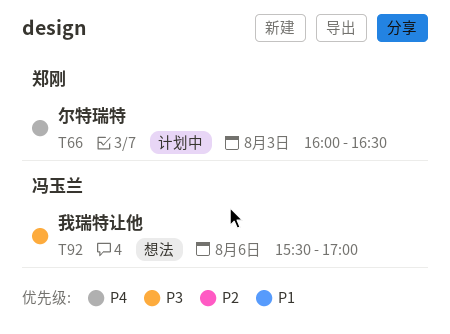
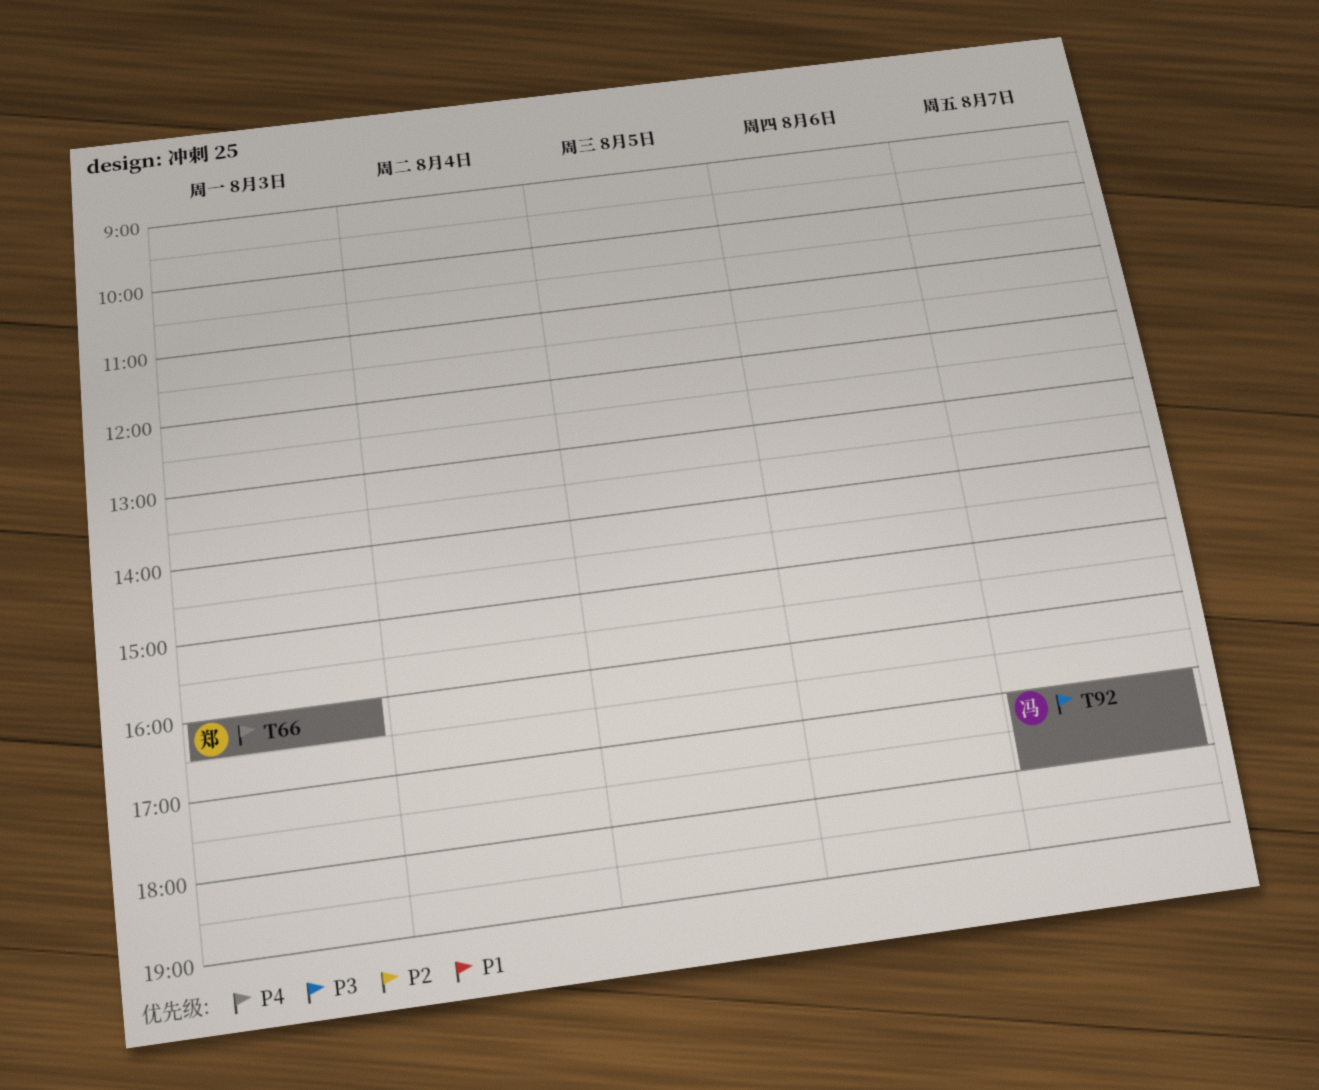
T92, day: Aug 6 -> Aug 7
T92, begins: 15:30 -> 17:00
T92, ends: 17:00 -> 18:00

